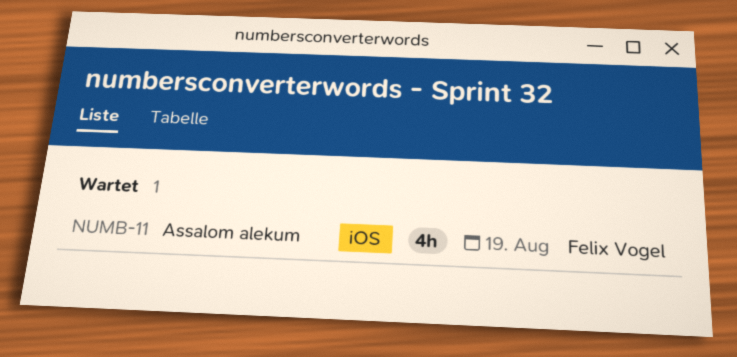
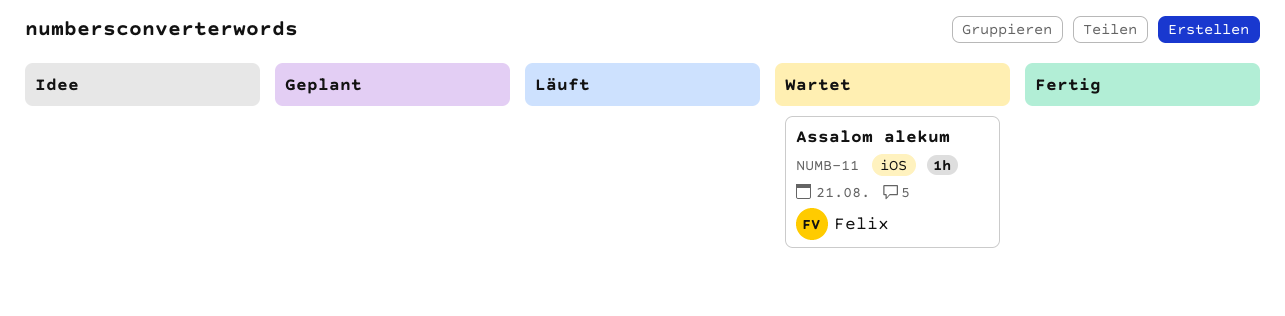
NUMB-11, estimate: 4h -> 1h
NUMB-11, due: Aug 19 -> Aug 21

